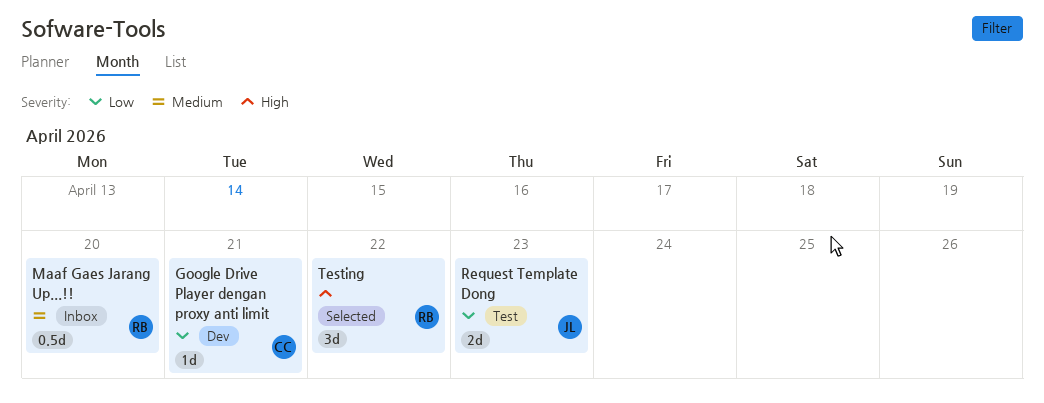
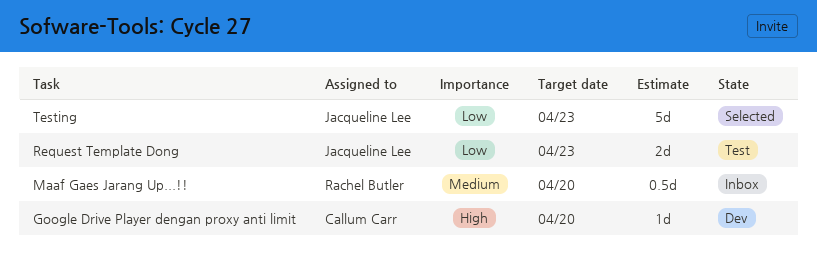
Google Drive Player dengan proxy anti limit, priority: Low -> High
Google Drive Player dengan proxy anti limit, due: Apr 21 -> Apr 20
Testing, owner: Rachel Butler -> Jacqueline Lee
Testing, priority: High -> Low
Testing, estimate: 3d -> 5d
Testing, due: Apr 22 -> Apr 23

